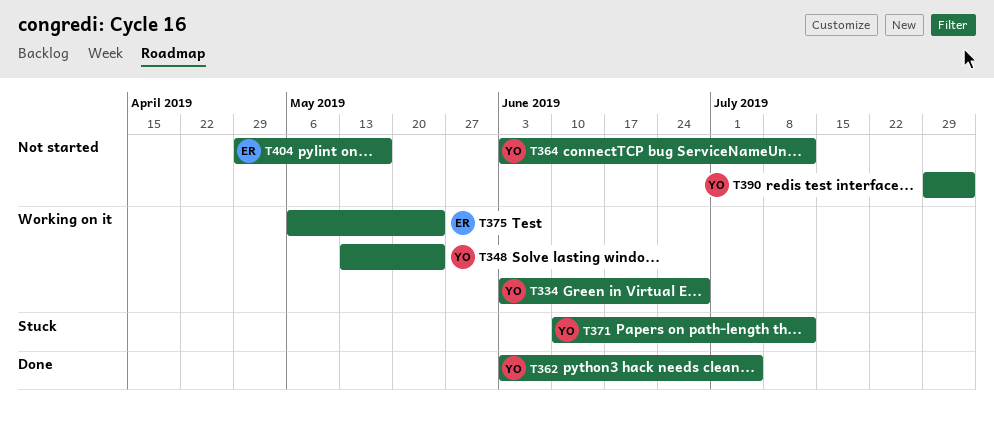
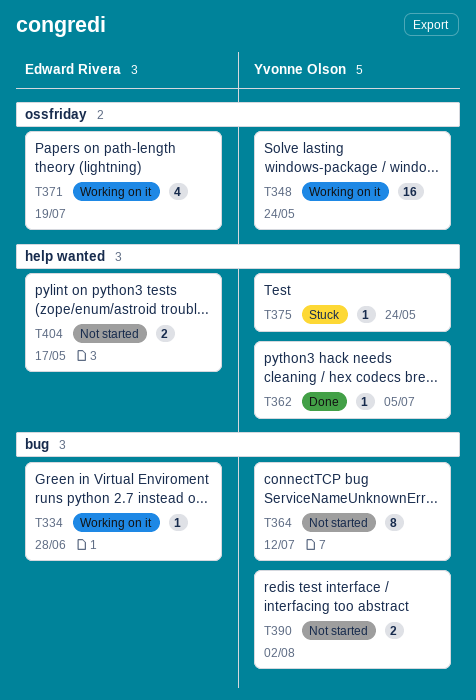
T334, owner: Yvonne Olson -> Edward Rivera
T371, status: Stuck -> Working on it
T371, owner: Yvonne Olson -> Edward Rivera
T371, due: Jul 12 -> Jul 19
T375, status: Working on it -> Stuck
T375, owner: Edward Rivera -> Yvonne Olson

